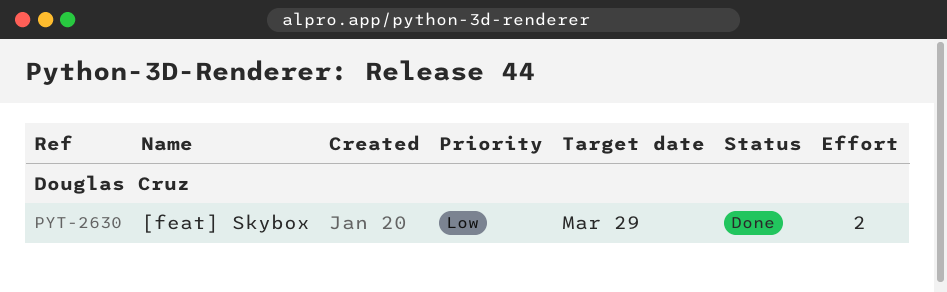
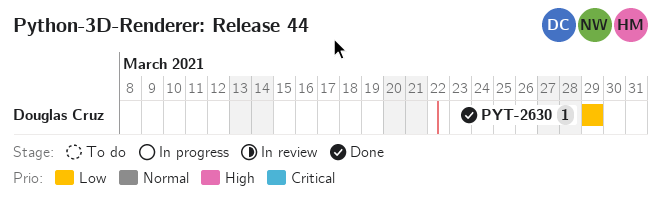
PYT-2630, estimate: 2 -> 1

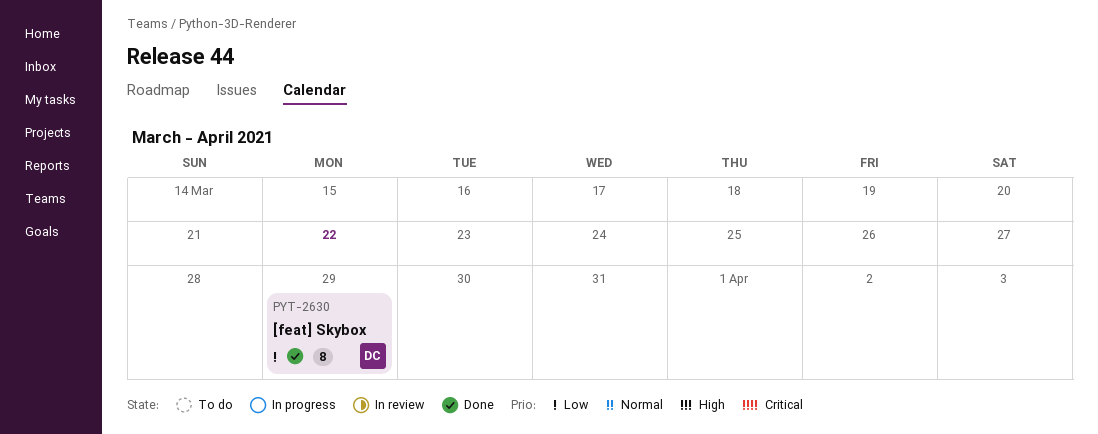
PYT-2630, estimate: 1 -> 8

